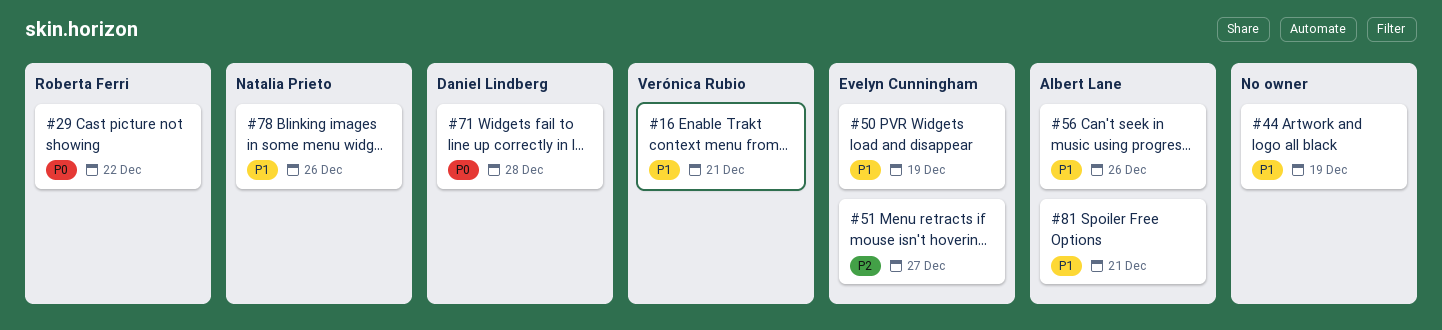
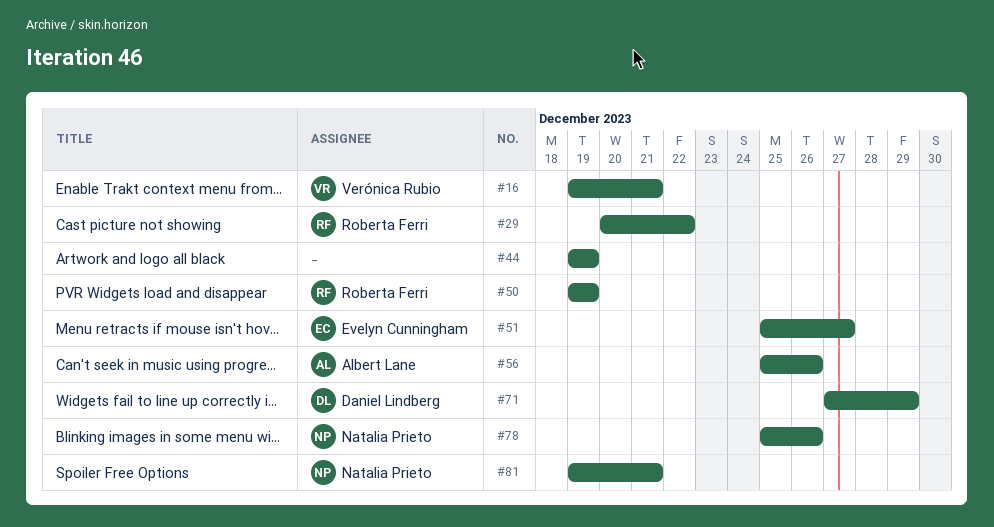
#50, owner: Evelyn Cunningham -> Roberta Ferri
#71, due: Dec 28 -> Dec 29
#81, owner: Albert Lane -> Natalia Prieto

